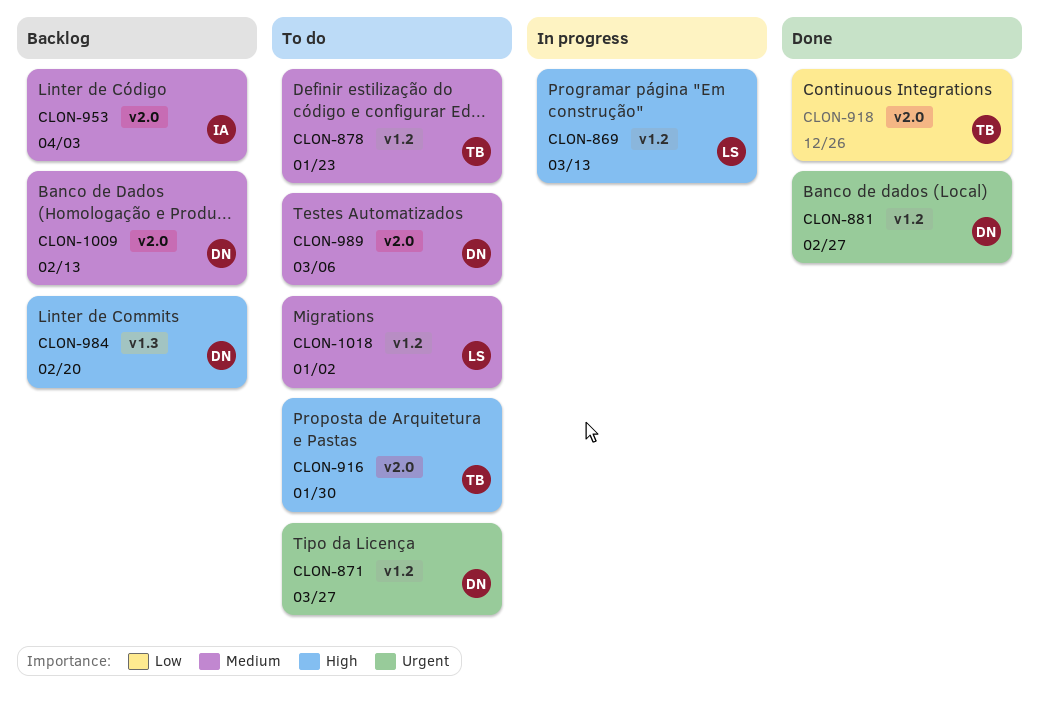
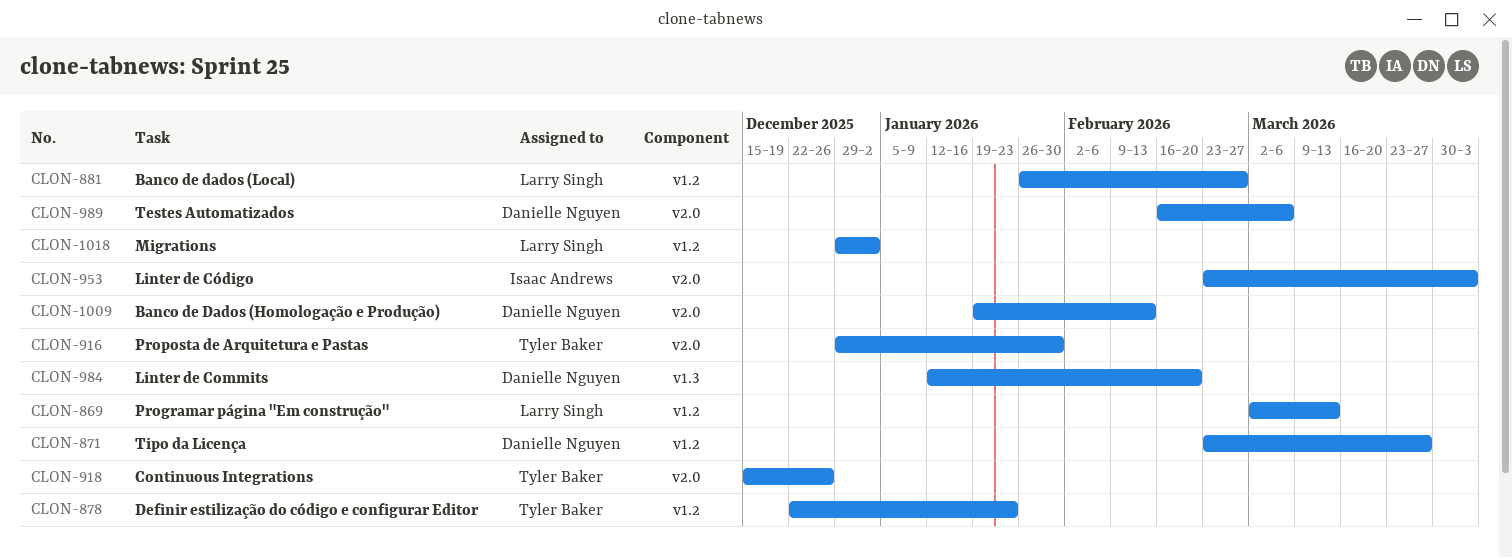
CLON-881, owner: Danielle Nguyen -> Larry Singh

